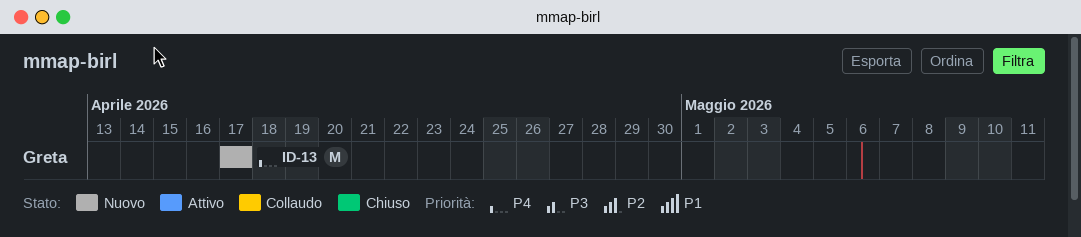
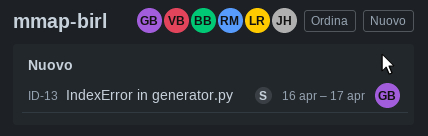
ID-13, estimate: M -> S
ID-13, start: Apr 17 -> Apr 16

